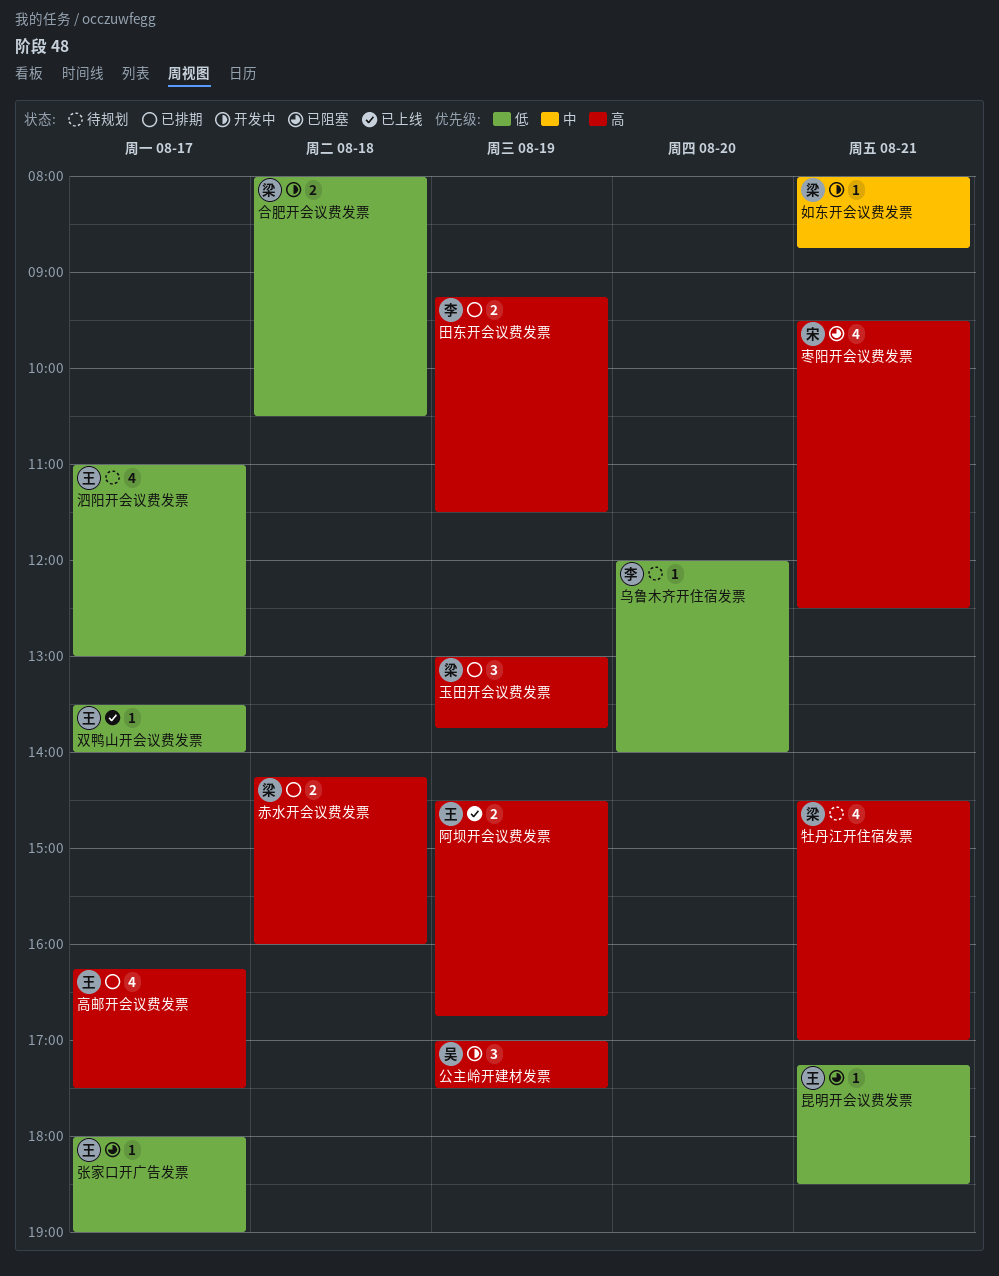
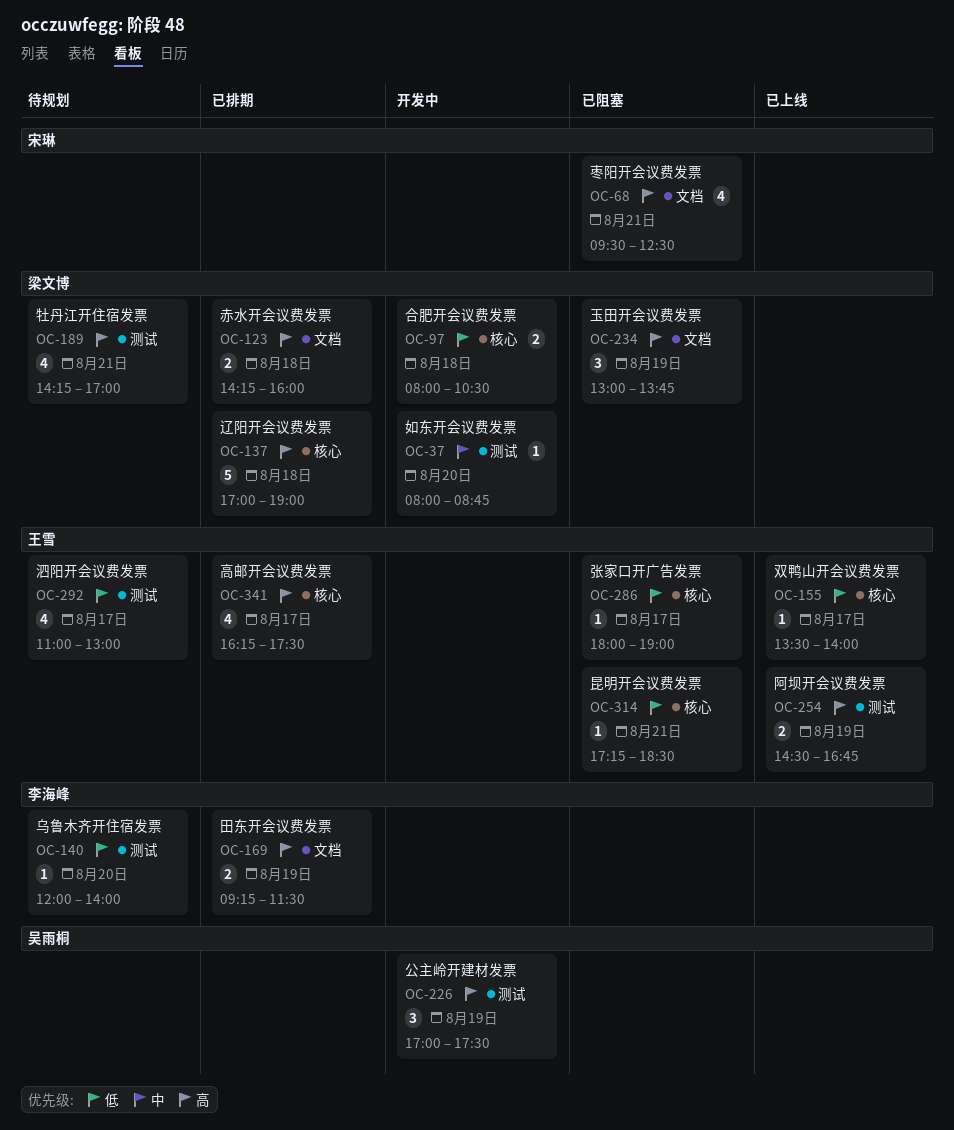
如东开会议费发票, day: Aug 21 -> Aug 20
牡丹江开住宿发票, begins: 14:30 -> 14:15
玉田开会议费发票, status: 已排期 -> 已阻塞
辽阳开会议费发票: none -> present

